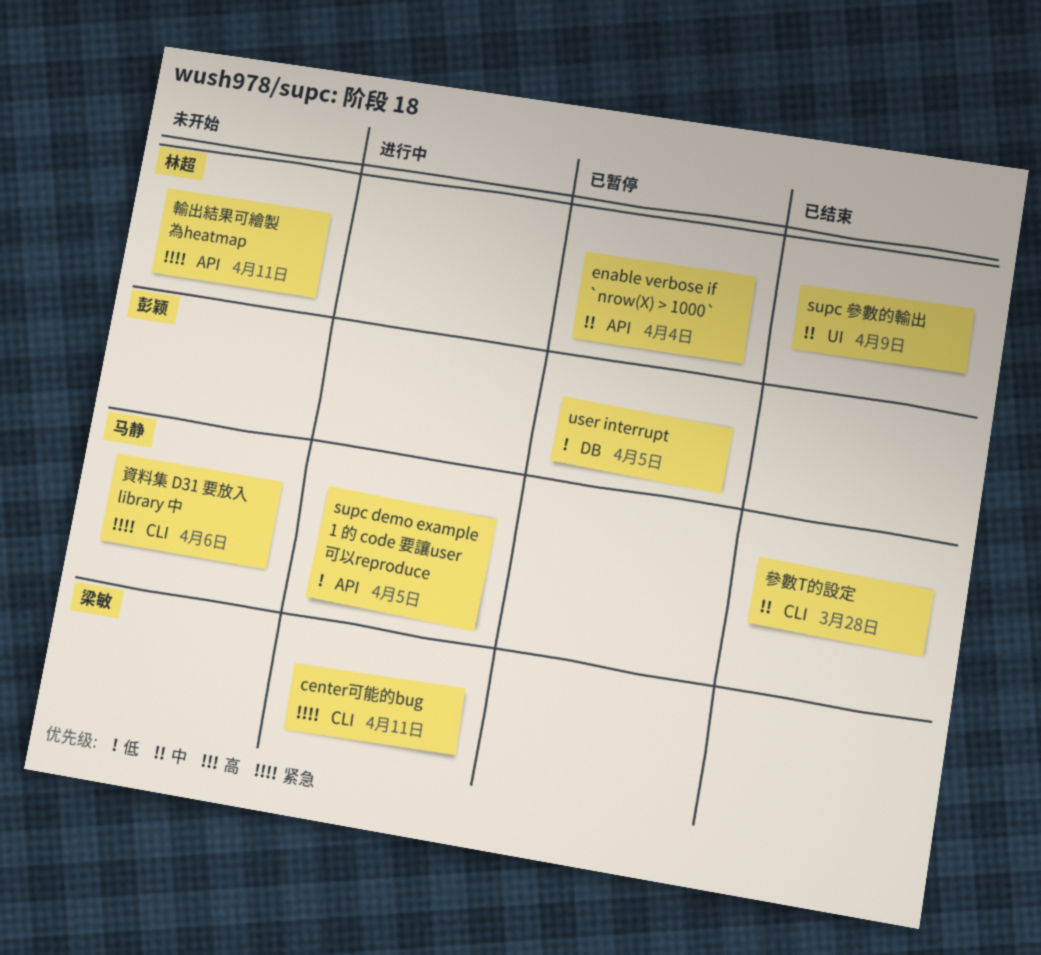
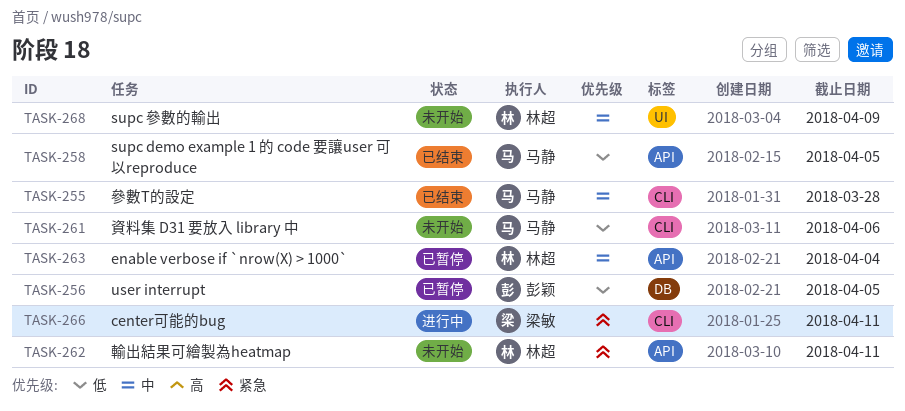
supc demo example 1 的 code 要讓user 可以reproduce, status: 进行中 -> 已结束
supc 參數的輸出, status: 已结束 -> 未开始
資料集 D31 要放入 library 中, priority: 紧急 -> 低

